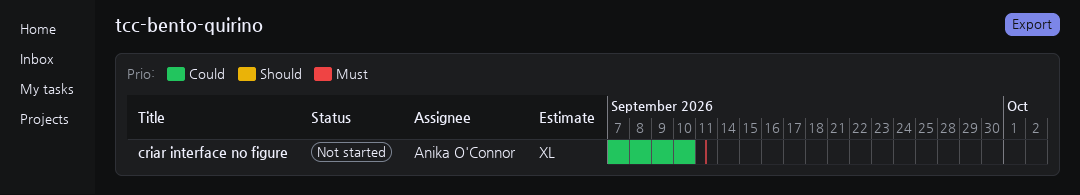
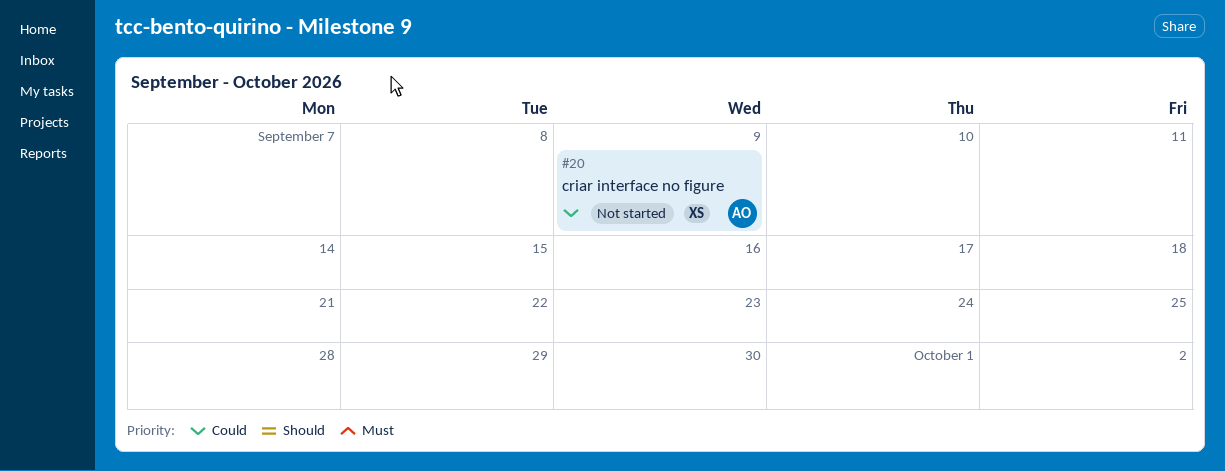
criar interface no figure, estimate: XL -> XS
criar interface no figure, due: Sep 10 -> Sep 9

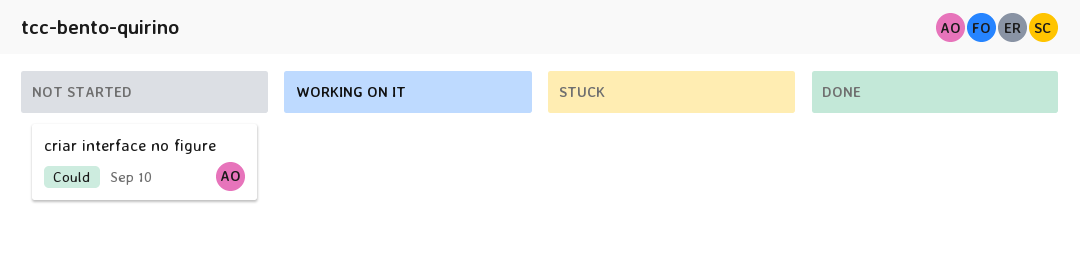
criar interface no figure, due: Sep 9 -> Sep 10

